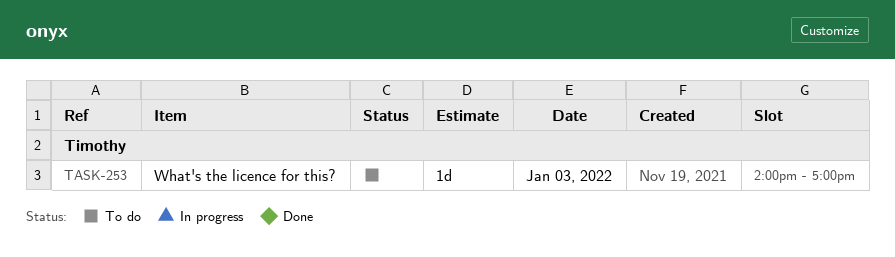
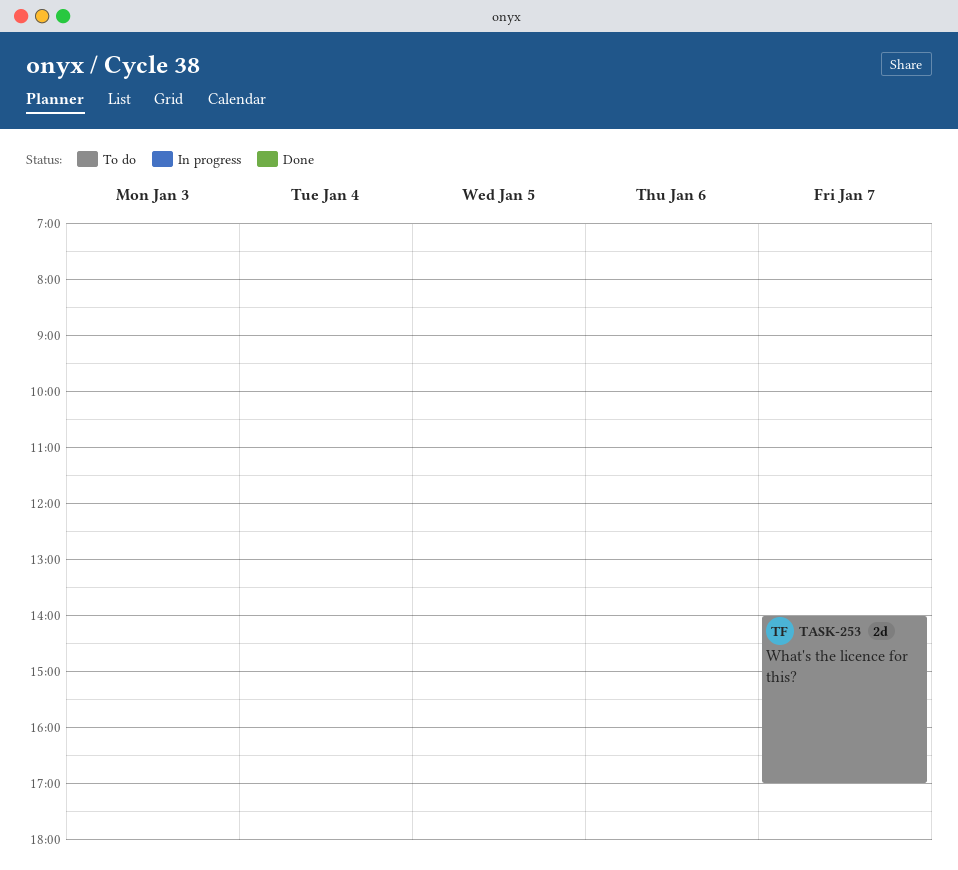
TASK-253, estimate: 1d -> 2d
TASK-253, day: Jan 3 -> Jan 7

